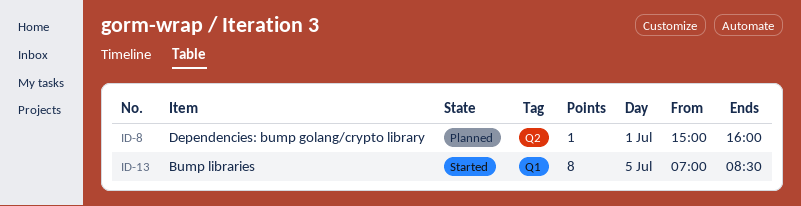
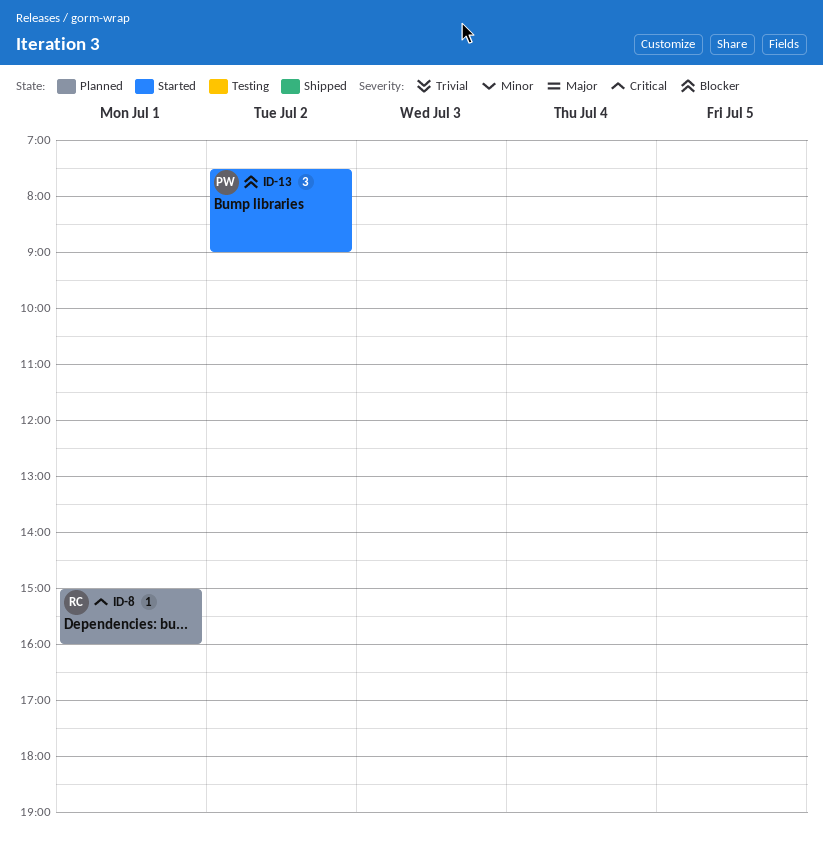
ID-13, estimate: 8 -> 3
ID-13, day: Jul 5 -> Jul 2
ID-13, begins: 07:00 -> 07:30
ID-13, ends: 08:30 -> 09:00

